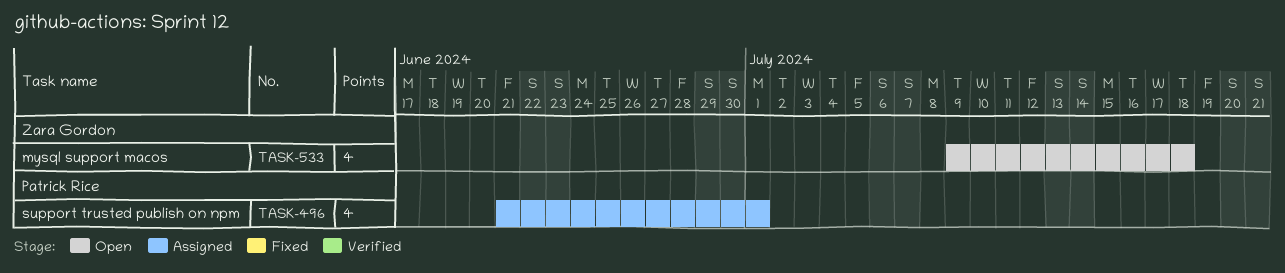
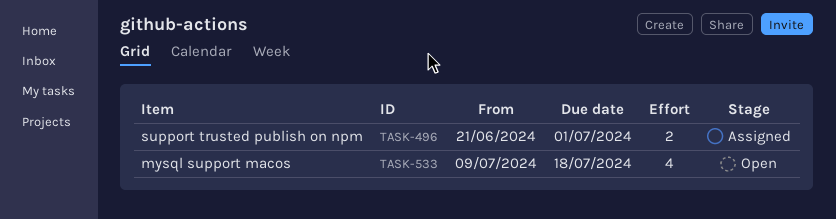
TASK-496, estimate: 4 -> 2

